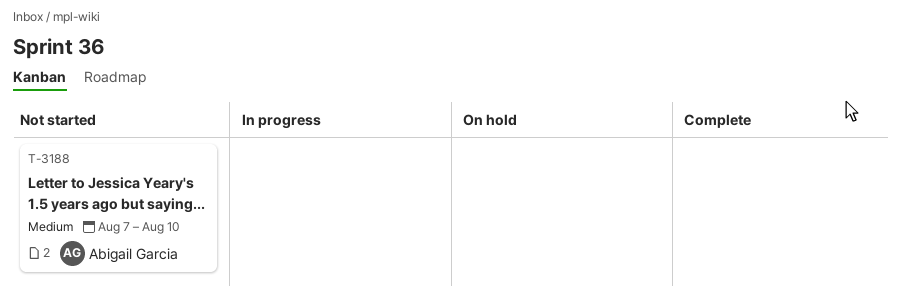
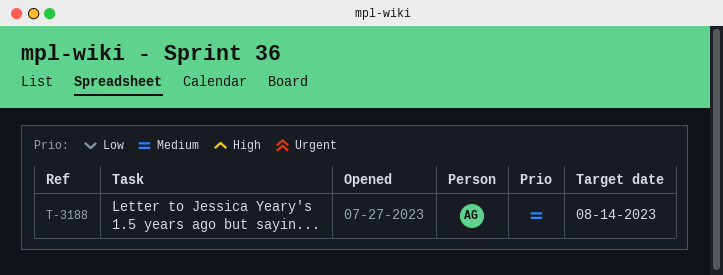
T-3188, due: Aug 10 -> Aug 14

